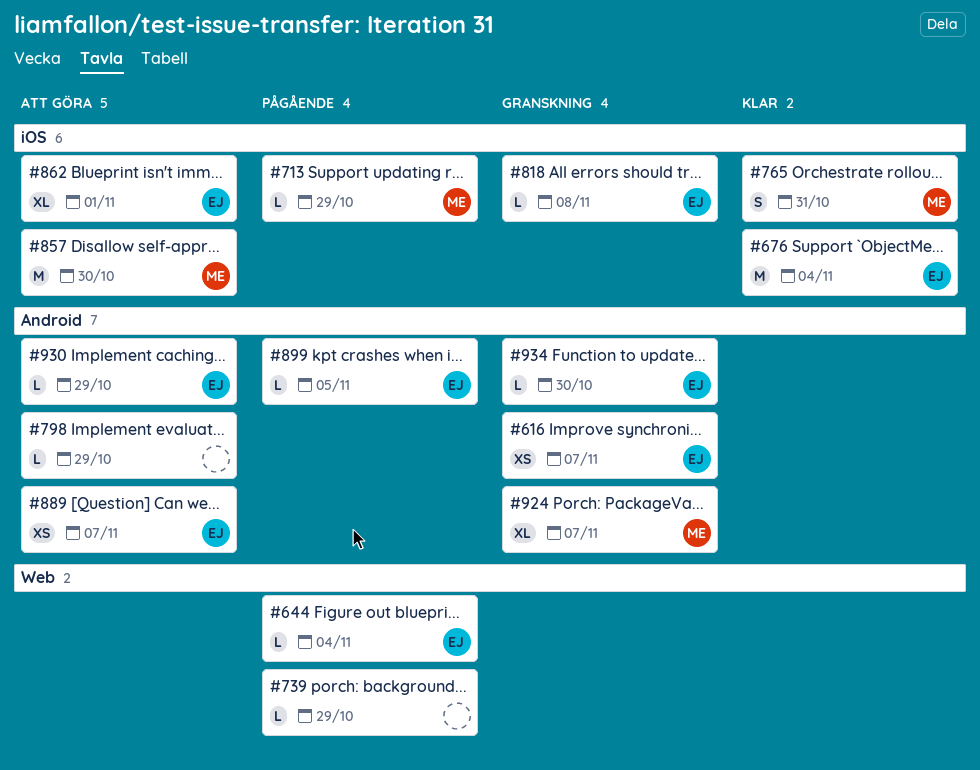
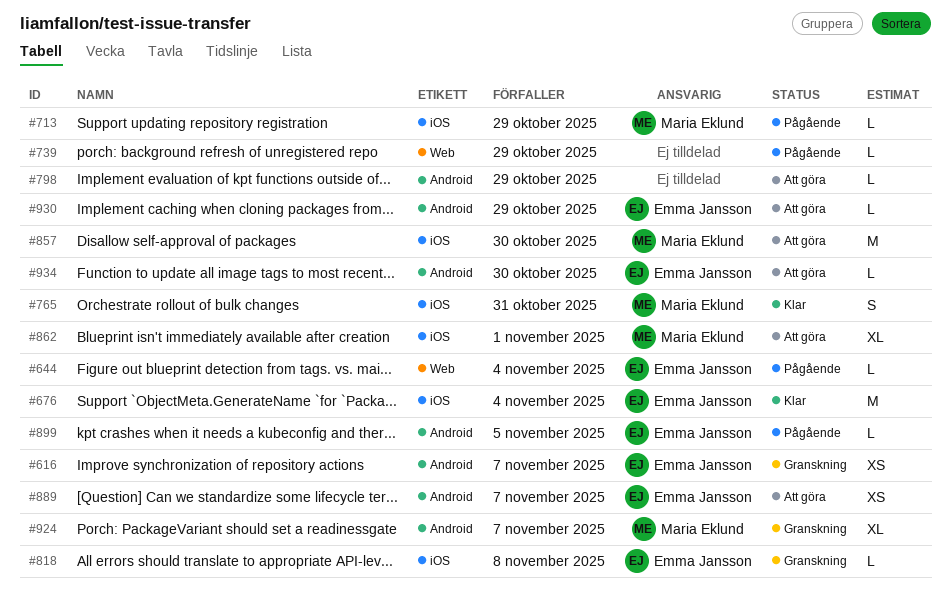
#862, owner: Emma Jansson -> Maria Eklund
#934, status: Granskning -> Att göra

